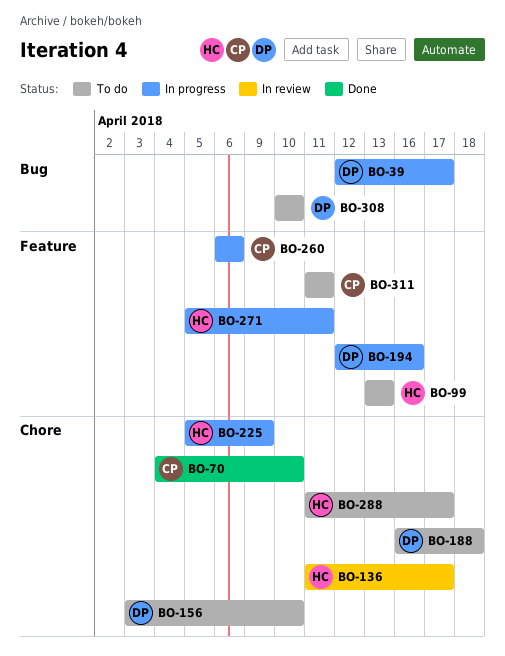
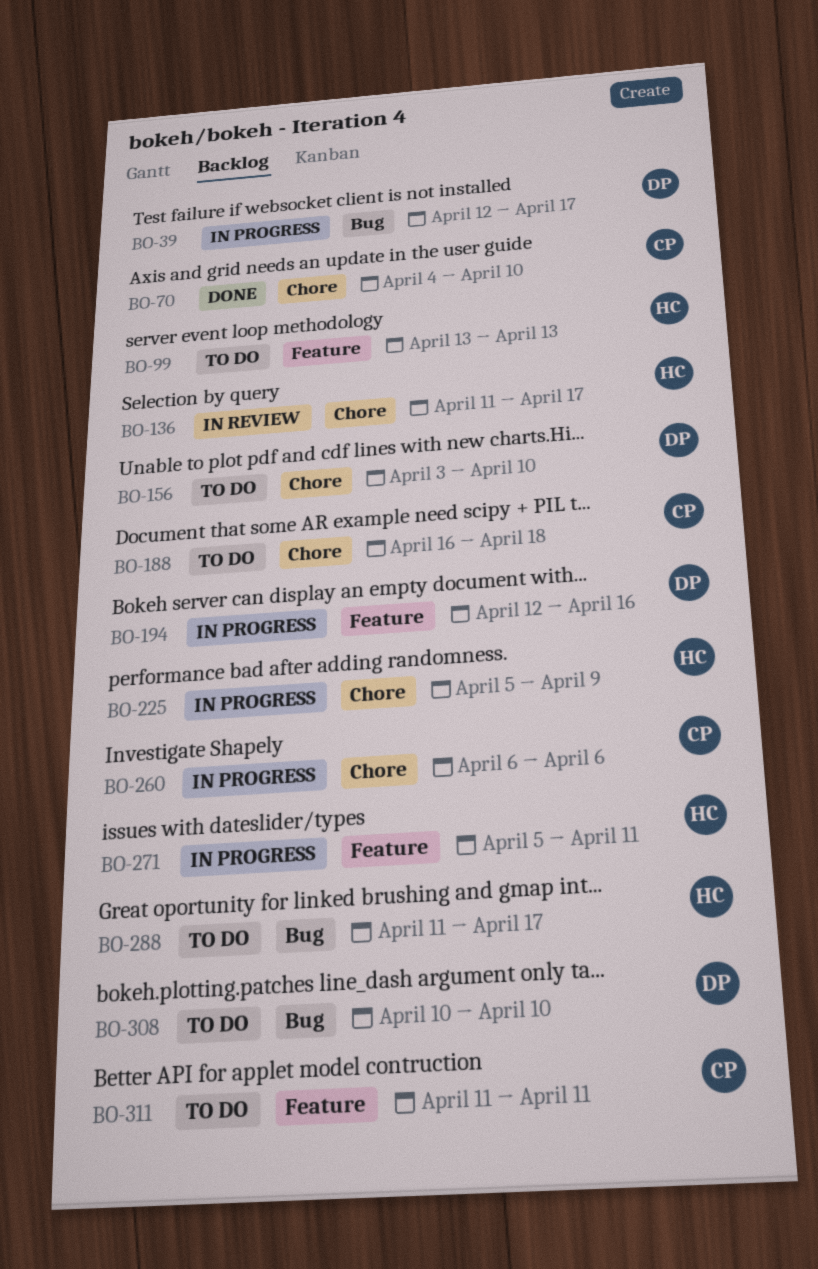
BO-188, owner: DP -> CP
BO-260, label: Feature -> Chore
BO-288, label: Chore -> Bug

